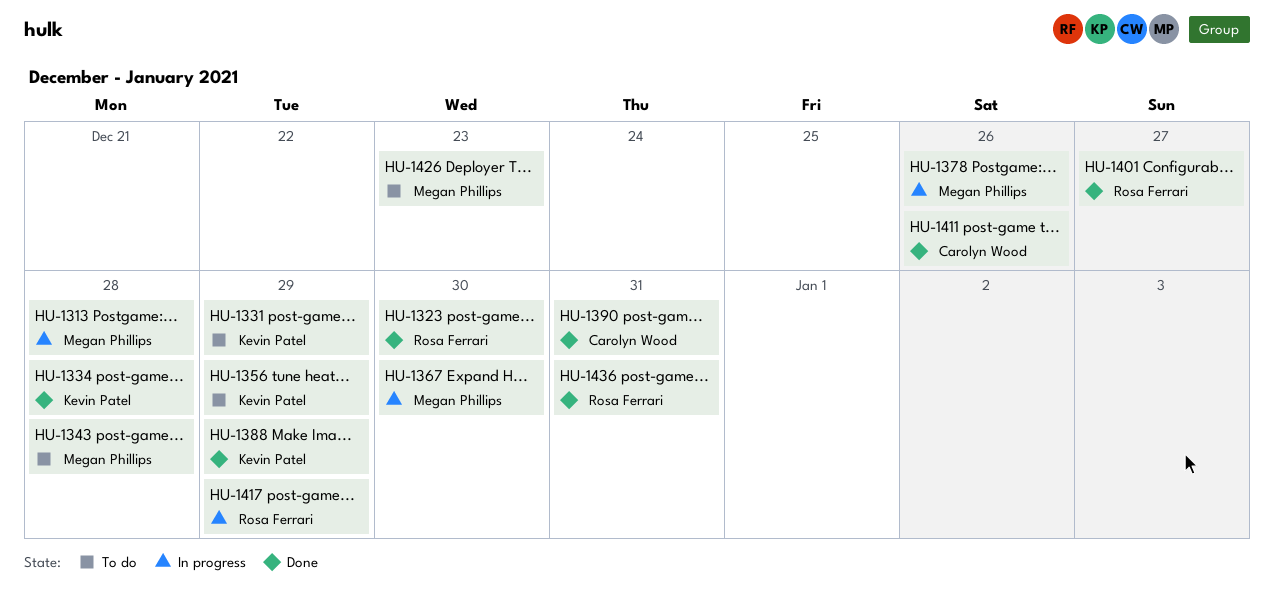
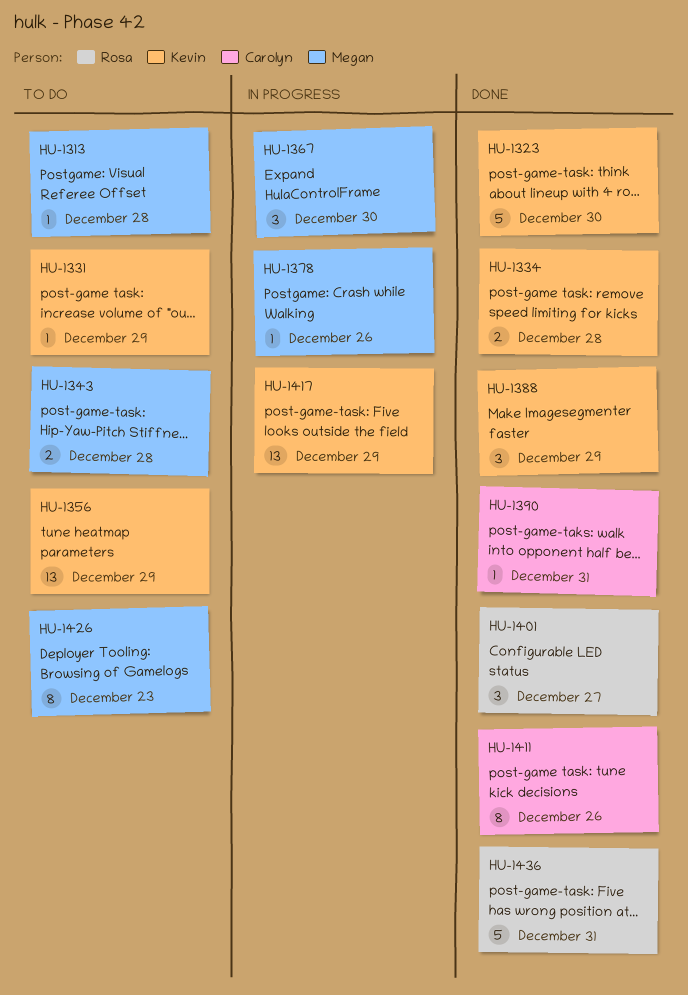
HU-1313, status: In progress -> To do
HU-1323, owner: Rosa Ferrari -> Kevin Patel
HU-1417, owner: Rosa Ferrari -> Kevin Patel

